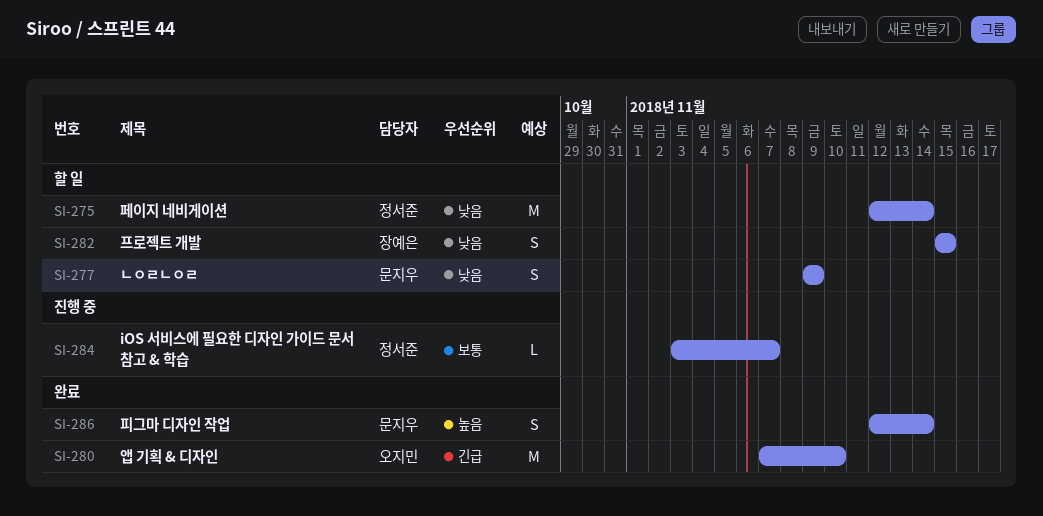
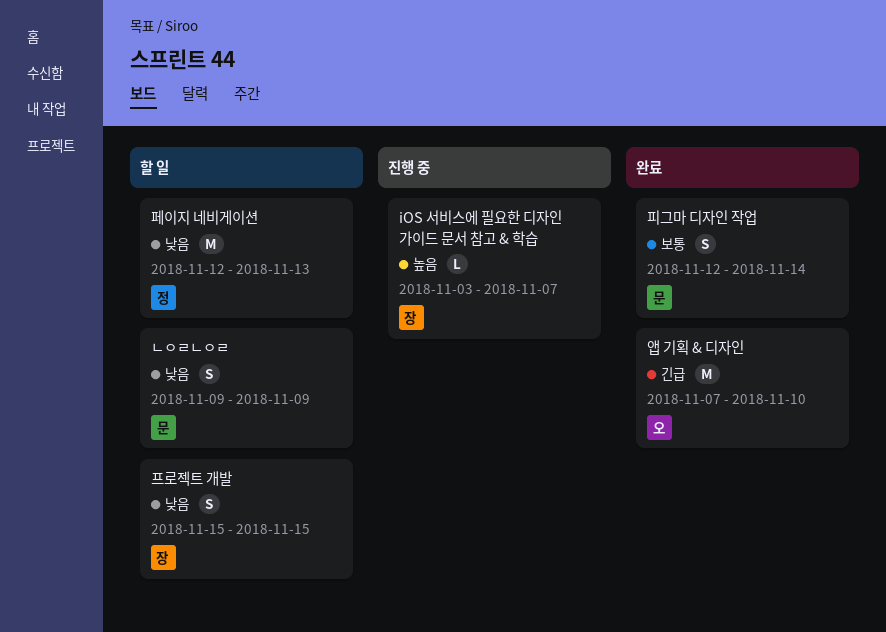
iOS 서비스에 필요한 디자인 가이드 문서 참고 & 학습, owner: 정서준 -> 장예은
iOS 서비스에 필요한 디자인 가이드 문서 참고 & 학습, priority: 보통 -> 높음
페이지 네비게이션, due: Nov 14 -> Nov 13
피그마 디자인 작업, priority: 높음 -> 보통

